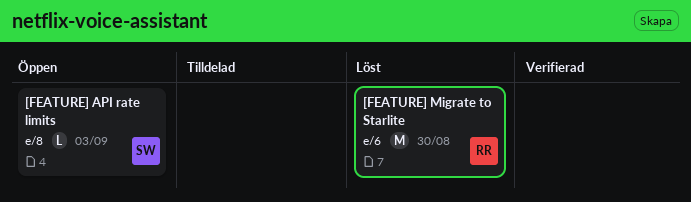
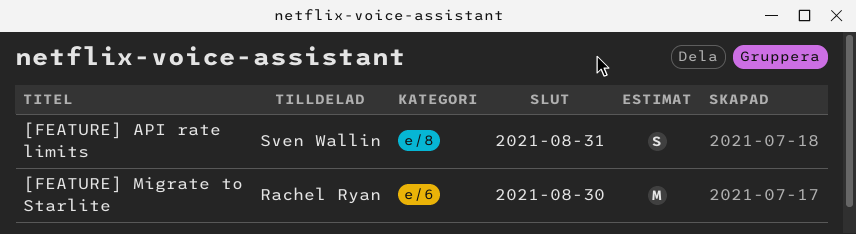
[FEATURE] API rate limits, estimate: L -> S
[FEATURE] API rate limits, due: Sep 3 -> Aug 31

